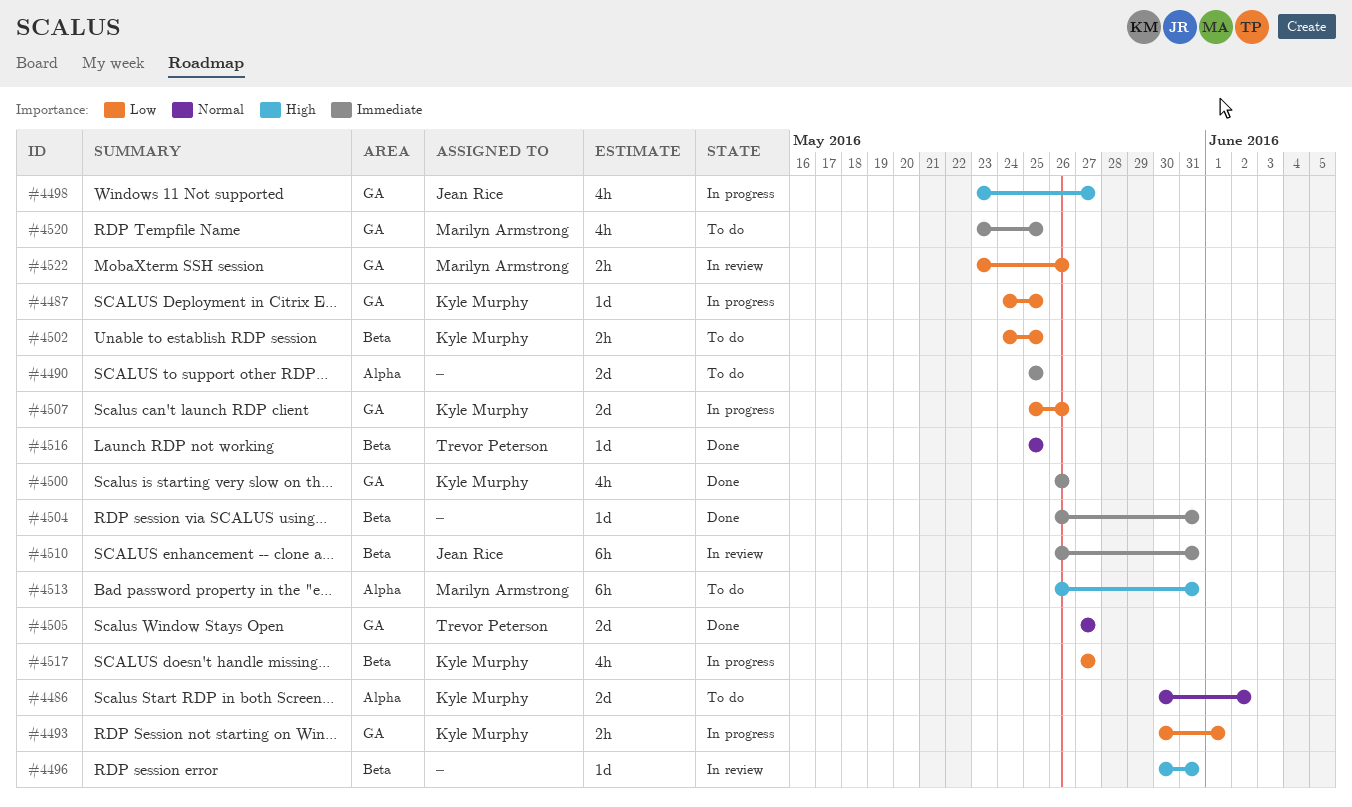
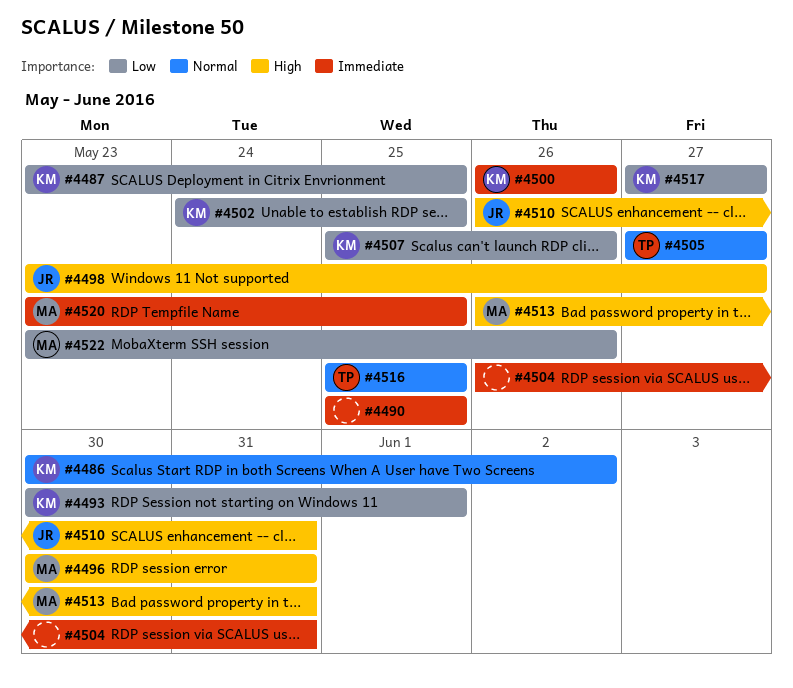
#4487, start: May 24 -> May 23
#4496, owner: none -> Marilyn Armstrong
#4510, priority: Immediate -> High

